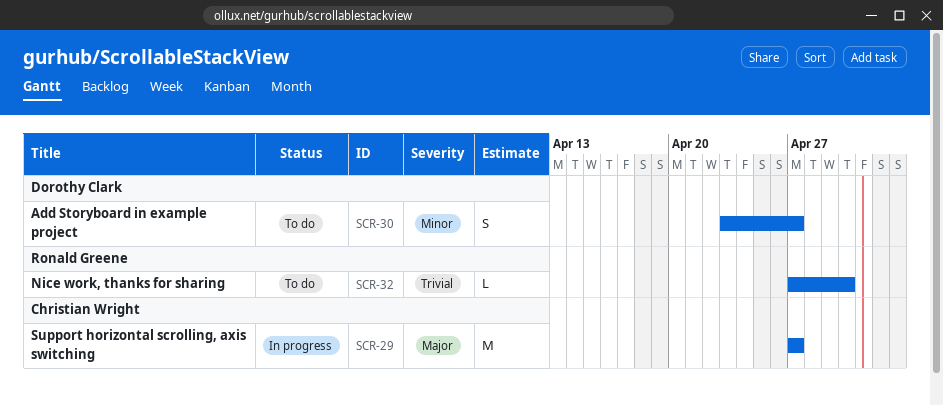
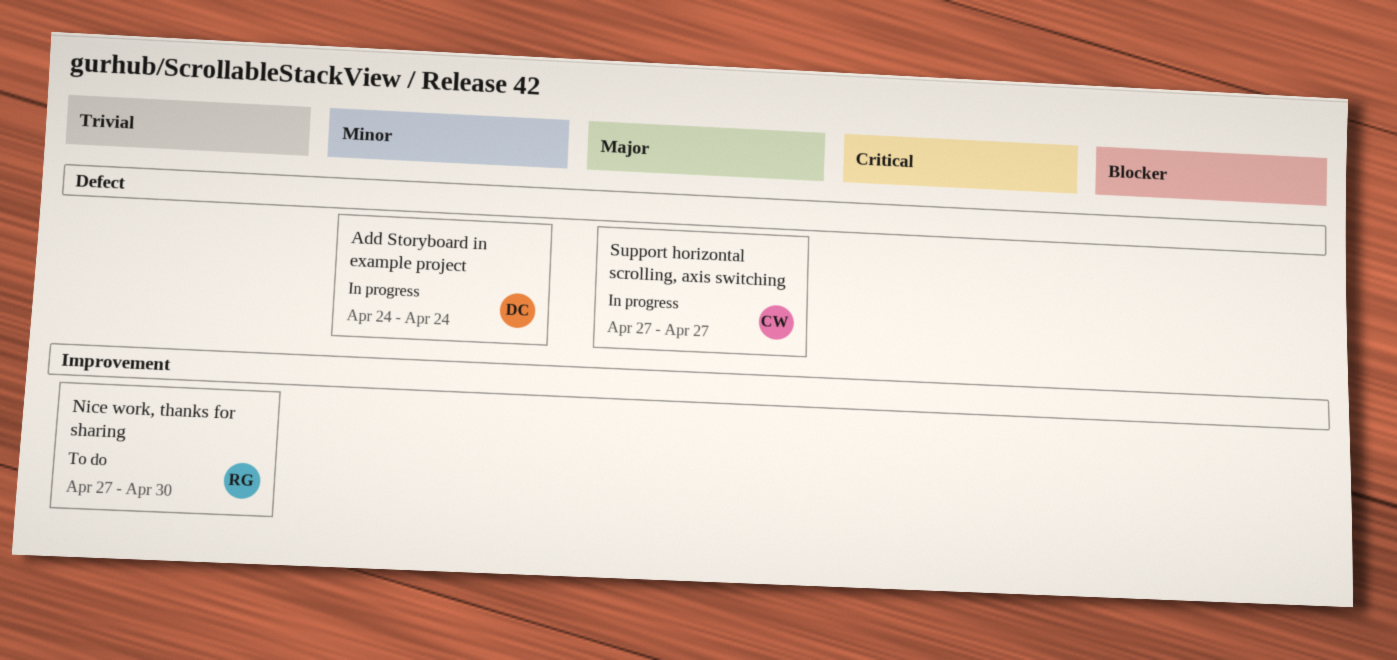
Add Storyboard in example project, status: To do -> In progress
Add Storyboard in example project, start: Apr 23 -> Apr 24
Add Storyboard in example project, due: Apr 27 -> Apr 24

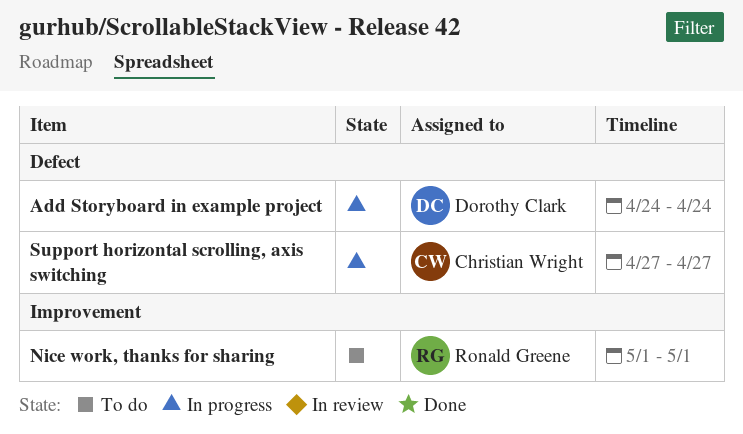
Nice work, thanks for sharing, start: Apr 27 -> May 1
Nice work, thanks for sharing, due: Apr 30 -> May 1

